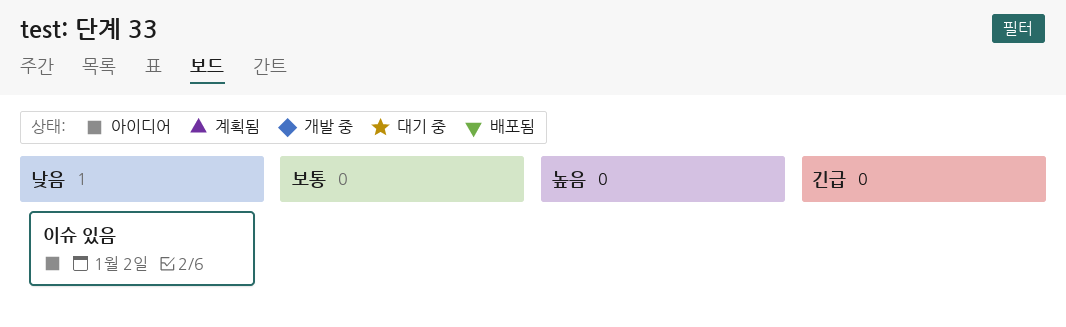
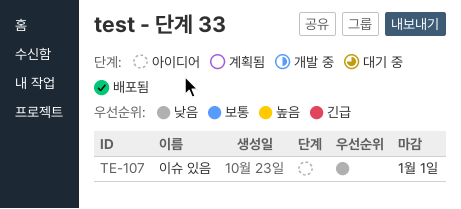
이슈 있음, due: Jan 2 -> Jan 1

